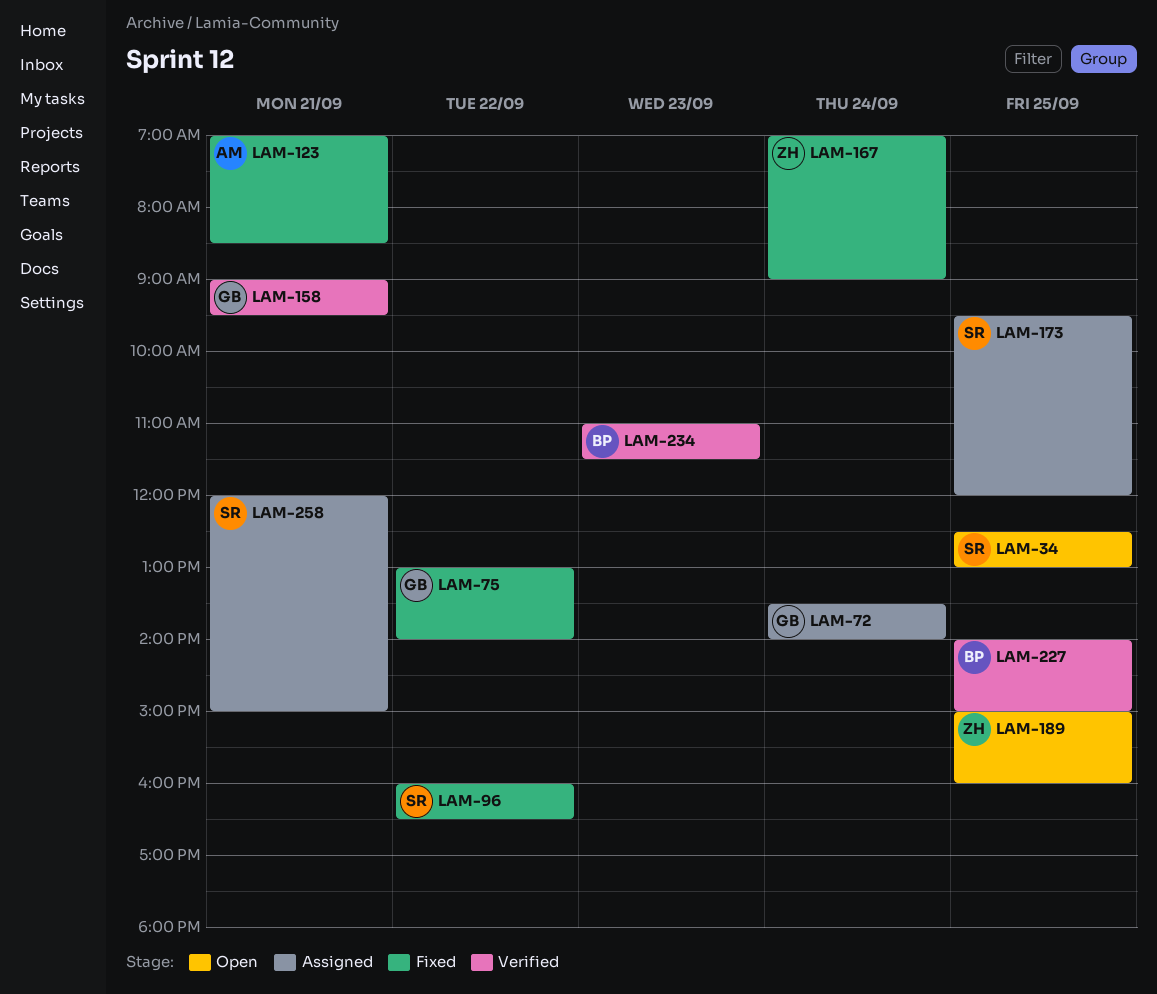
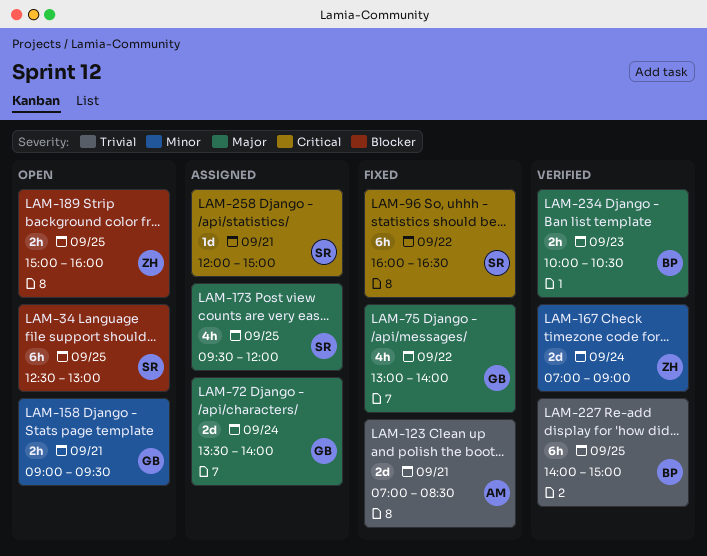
LAM-158, status: Verified -> Open
LAM-167, status: Fixed -> Verified
LAM-234, begins: 11:00 -> 10:00
LAM-234, ends: 11:30 -> 10:30

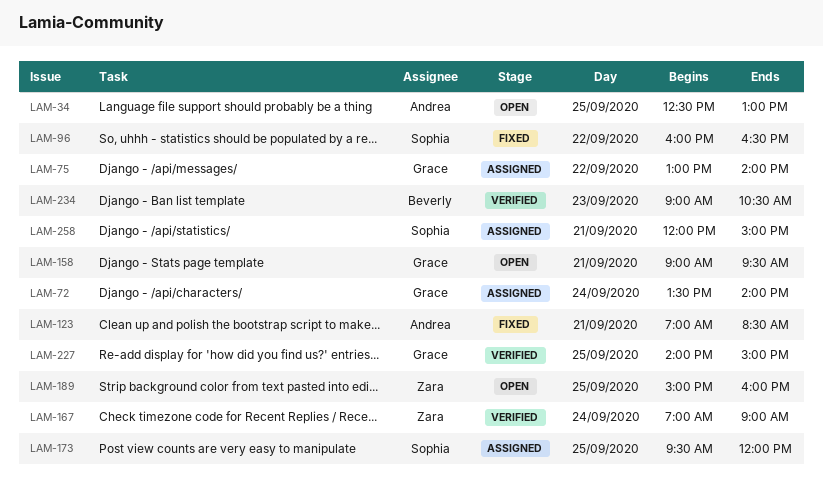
LAM-34, owner: Sophia -> Andrea
LAM-75, status: Fixed -> Assigned
LAM-227, owner: Beverly -> Grace
LAM-234, begins: 10:00 -> 09:00

